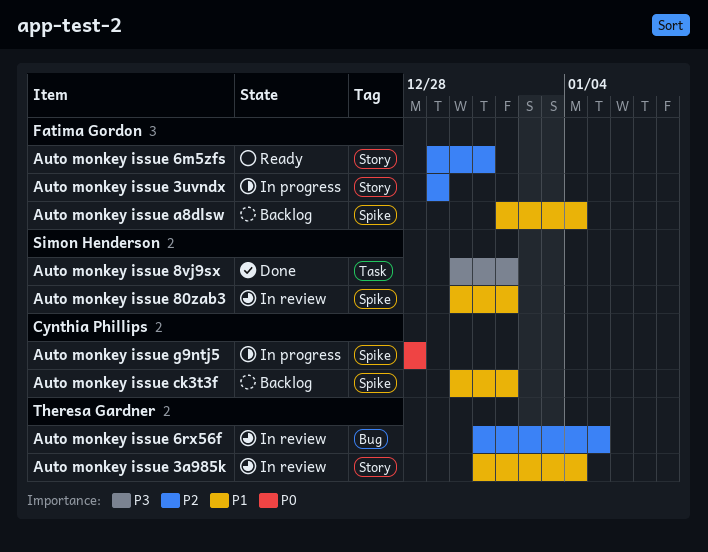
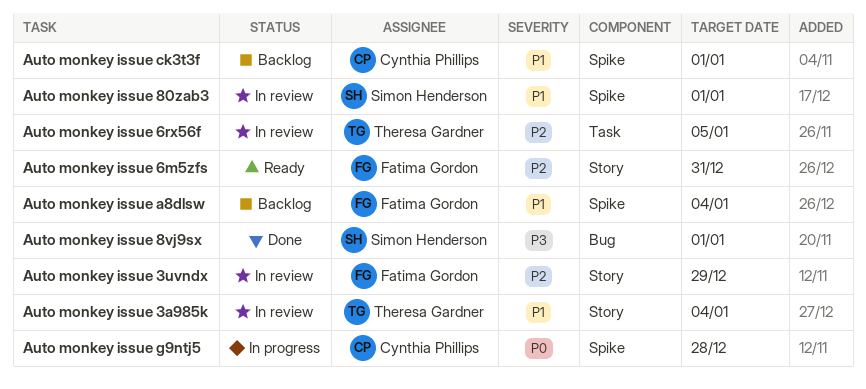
Auto monkey issue 3uvndx, status: In progress -> In review
Auto monkey issue 6rx56f, label: Bug -> Task
Auto monkey issue 8vj9sx, label: Task -> Bug

